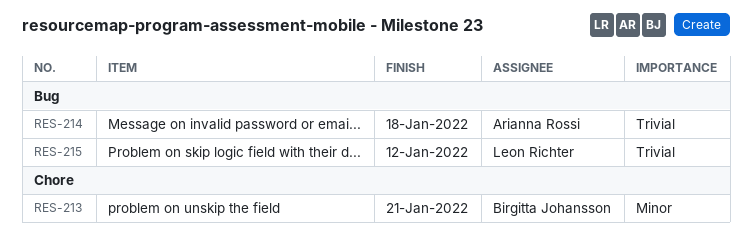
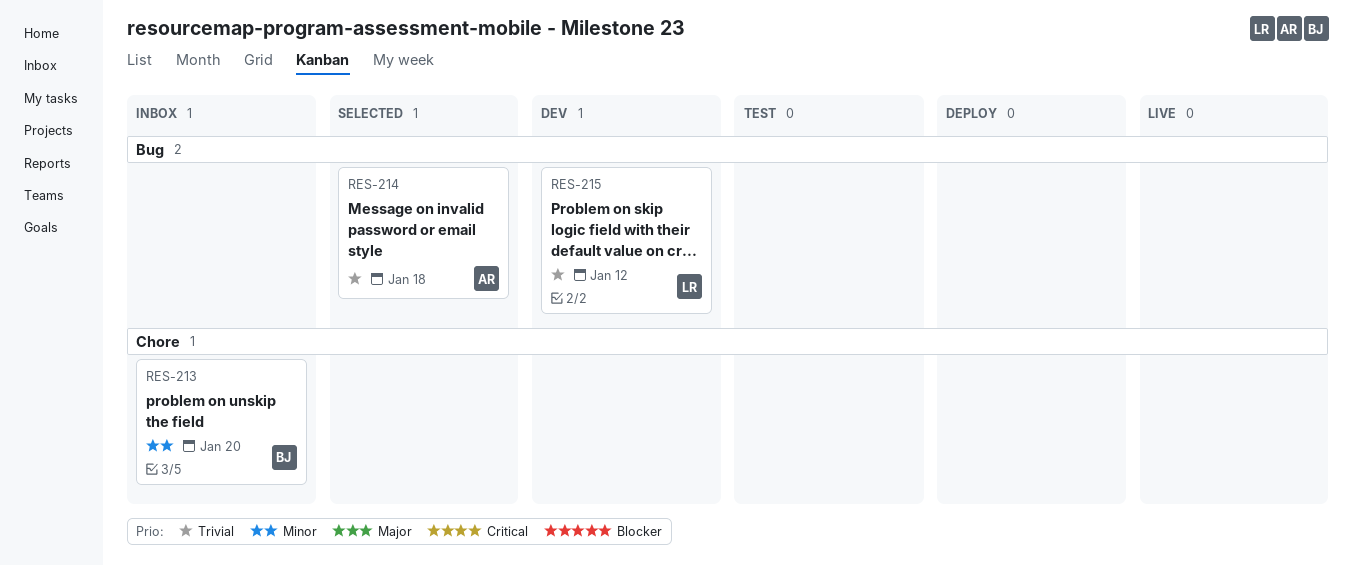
RES-213, due: Jan 21 -> Jan 20

